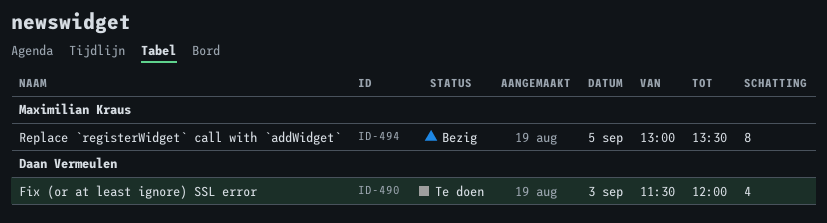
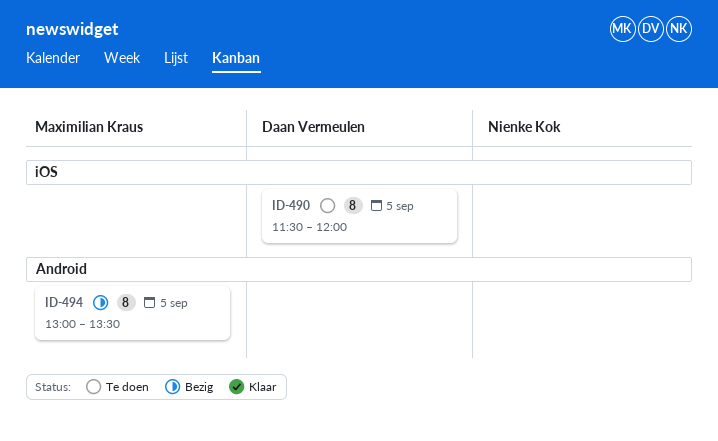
ID-490, estimate: 4 -> 8
ID-490, day: Sep 3 -> Sep 5

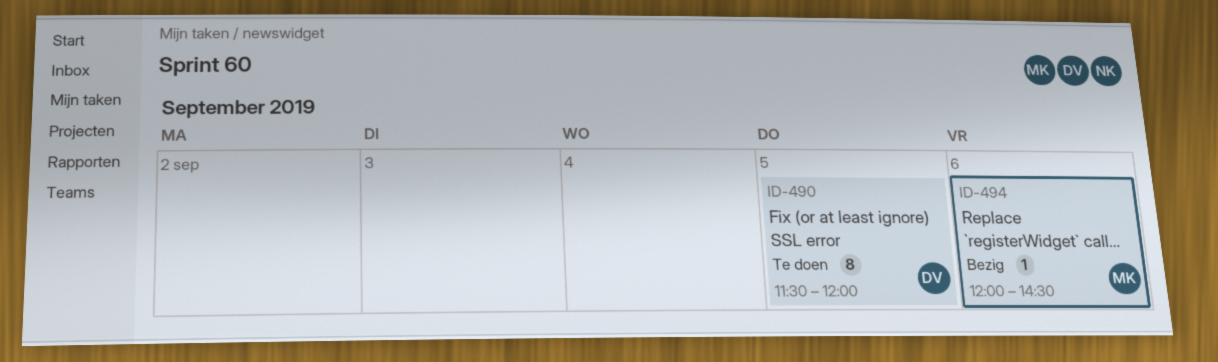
ID-494, estimate: 8 -> 1
ID-494, day: Sep 5 -> Sep 6
ID-494, begins: 13:00 -> 12:00
ID-494, ends: 13:30 -> 14:30

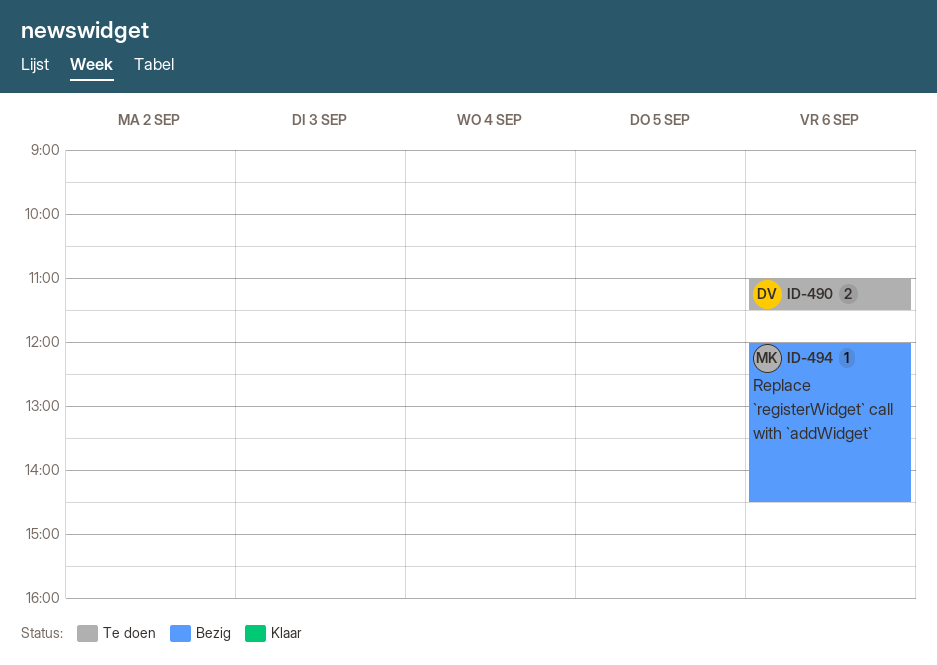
ID-490, estimate: 8 -> 2
ID-490, day: Sep 5 -> Sep 6
ID-490, begins: 11:30 -> 11:00
ID-490, ends: 12:00 -> 11:30

